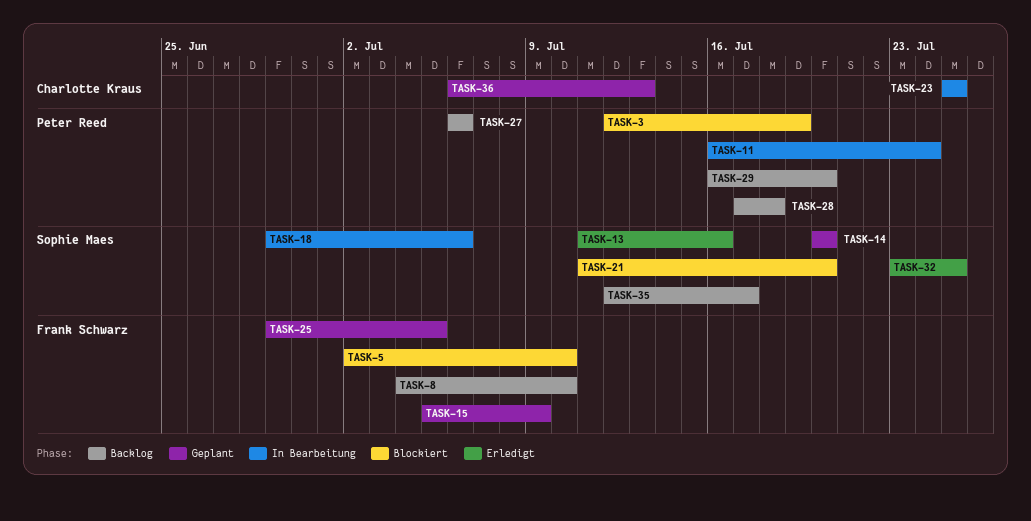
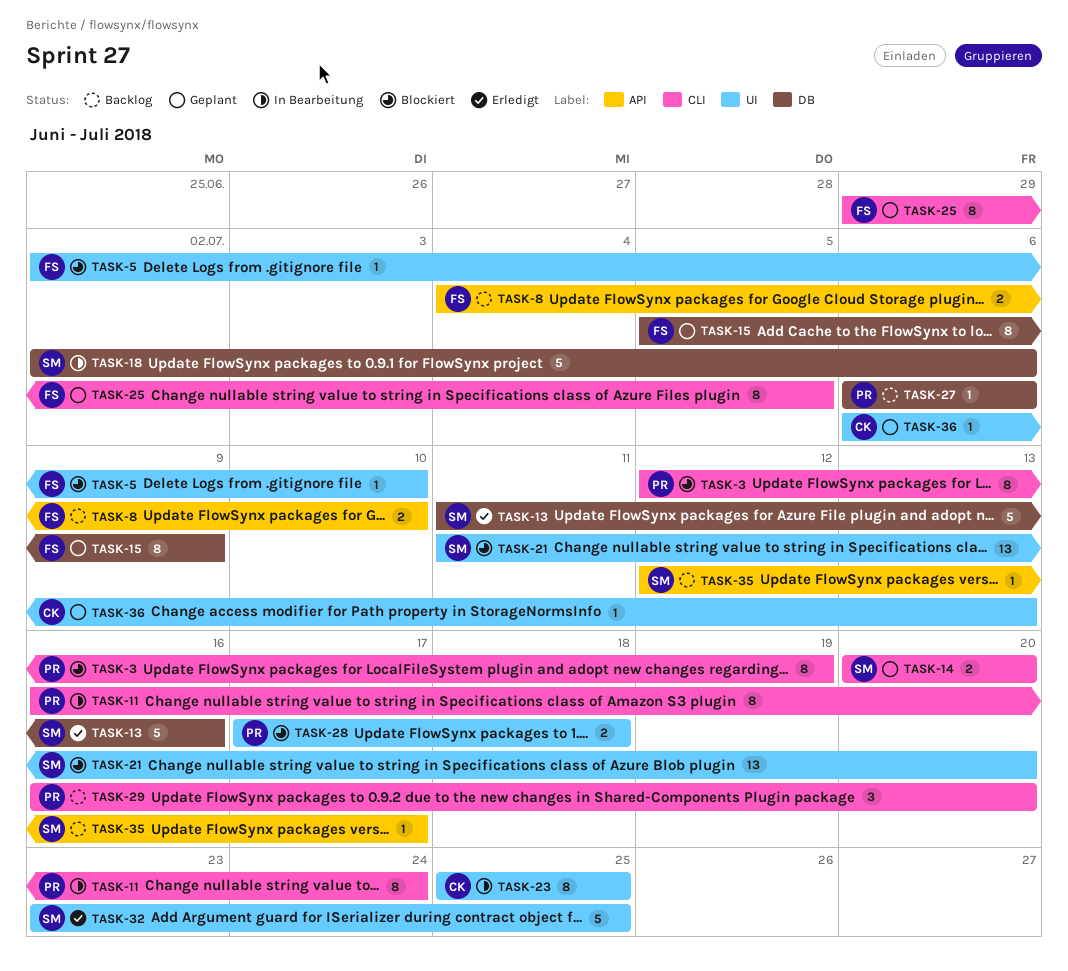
TASK-18, start: Jun 29 -> Jul 2
TASK-28, status: Backlog -> Blockiert

